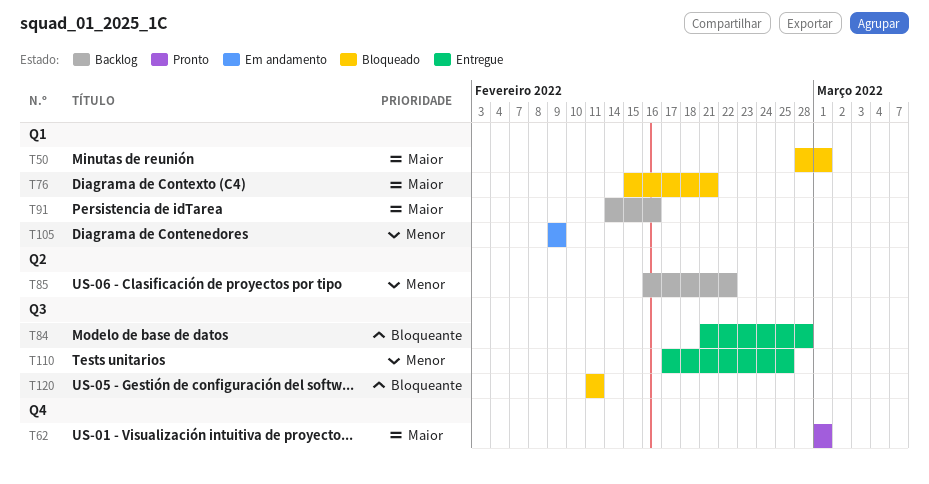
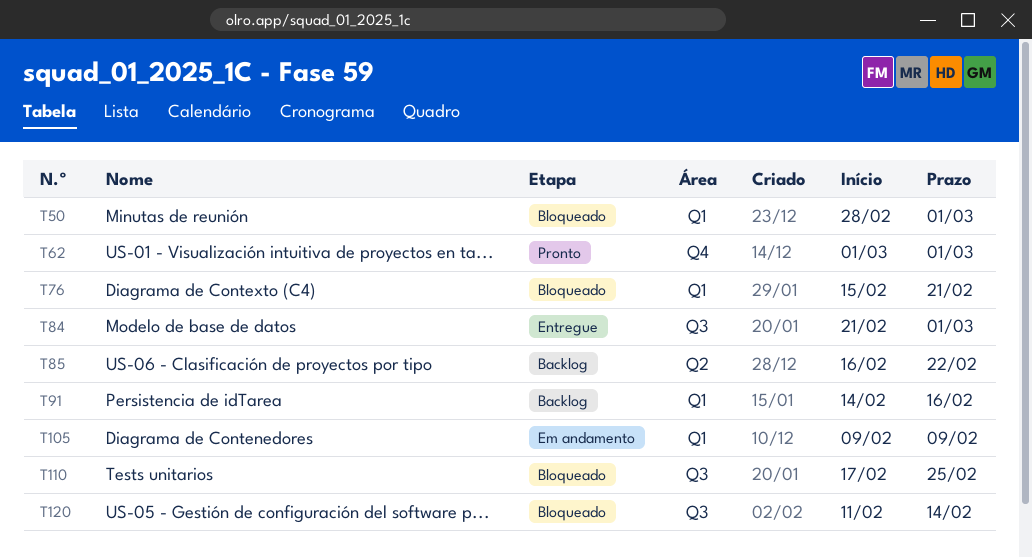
T84, due: Feb 28 -> Mar 1
T110, status: Entregue -> Bloqueado
T120, due: Feb 11 -> Feb 14

